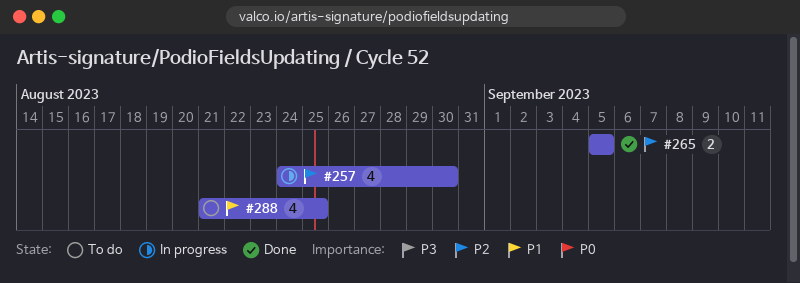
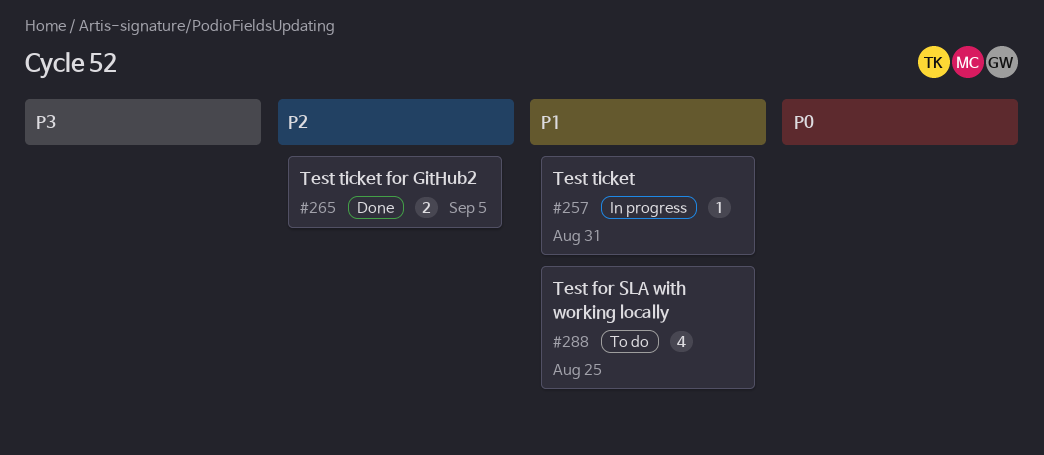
#257, priority: P2 -> P1
#257, estimate: 4 -> 1
#257, due: Aug 30 -> Aug 31

